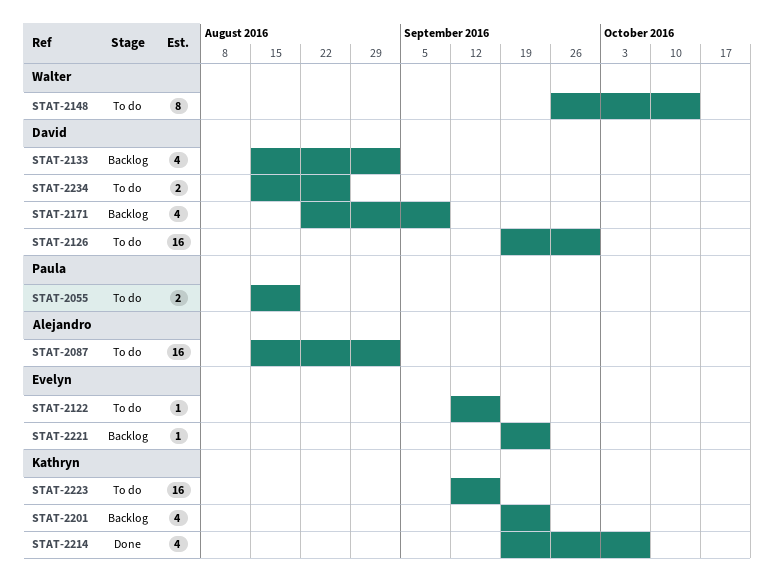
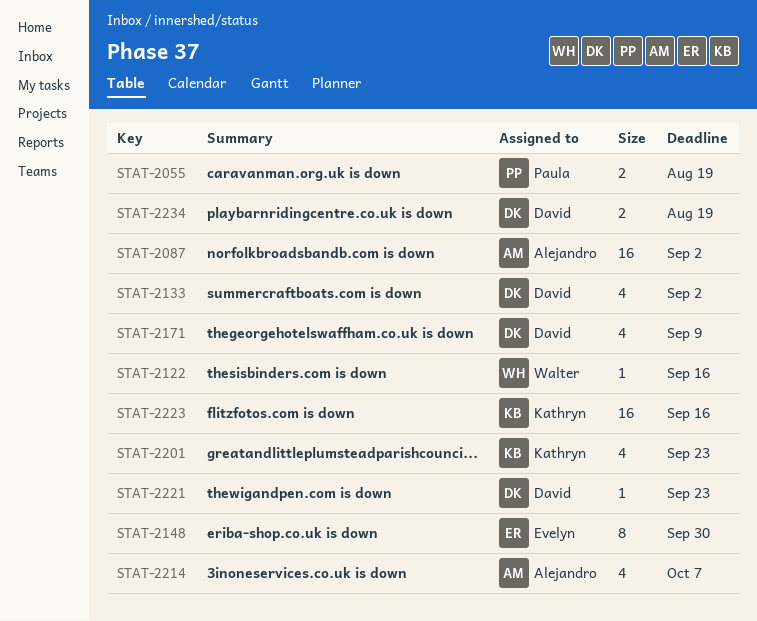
STAT-2122, owner: Evelyn -> Walter
STAT-2126: present -> none
STAT-2148, owner: Walter -> Evelyn
STAT-2148, due: Oct 14 -> Sep 30
STAT-2214, owner: Kathryn -> Alejandro
STAT-2221, owner: Evelyn -> David
STAT-2234, due: Aug 26 -> Aug 19

